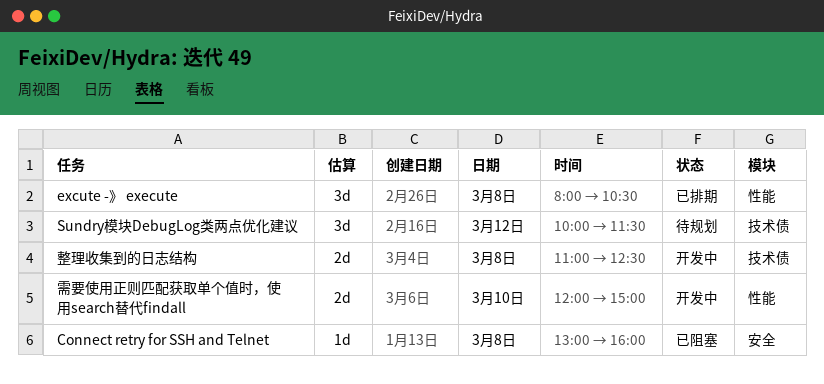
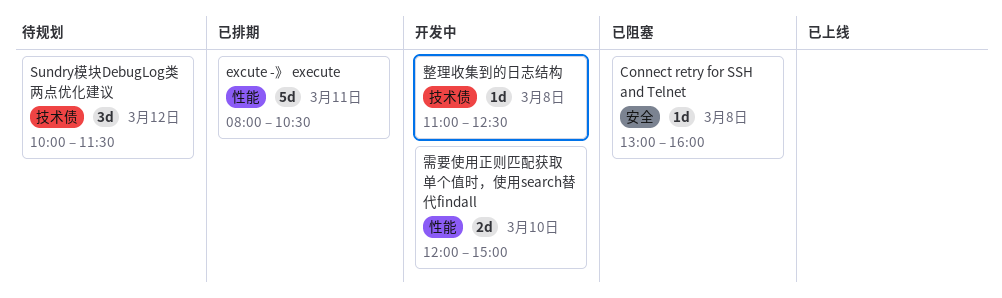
excute -》 execute, estimate: 3d -> 5d
excute -》 execute, day: Mar 8 -> Mar 11
整理收集到的日志结构, estimate: 2d -> 1d

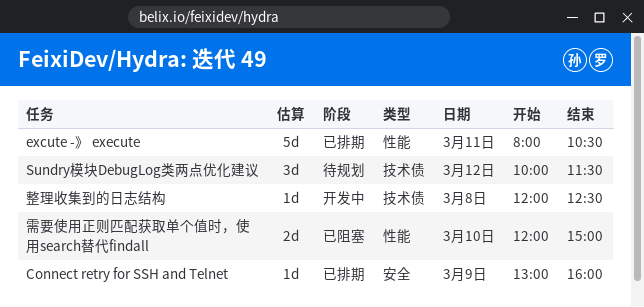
Connect retry for SSH and Telnet, status: 已阻塞 -> 已排期
Connect retry for SSH and Telnet, day: Mar 8 -> Mar 9
整理收集到的日志结构, begins: 11:00 -> 12:00
需要使用正则匹配获取单个值时，使用search替代findall, status: 开发中 -> 已阻塞

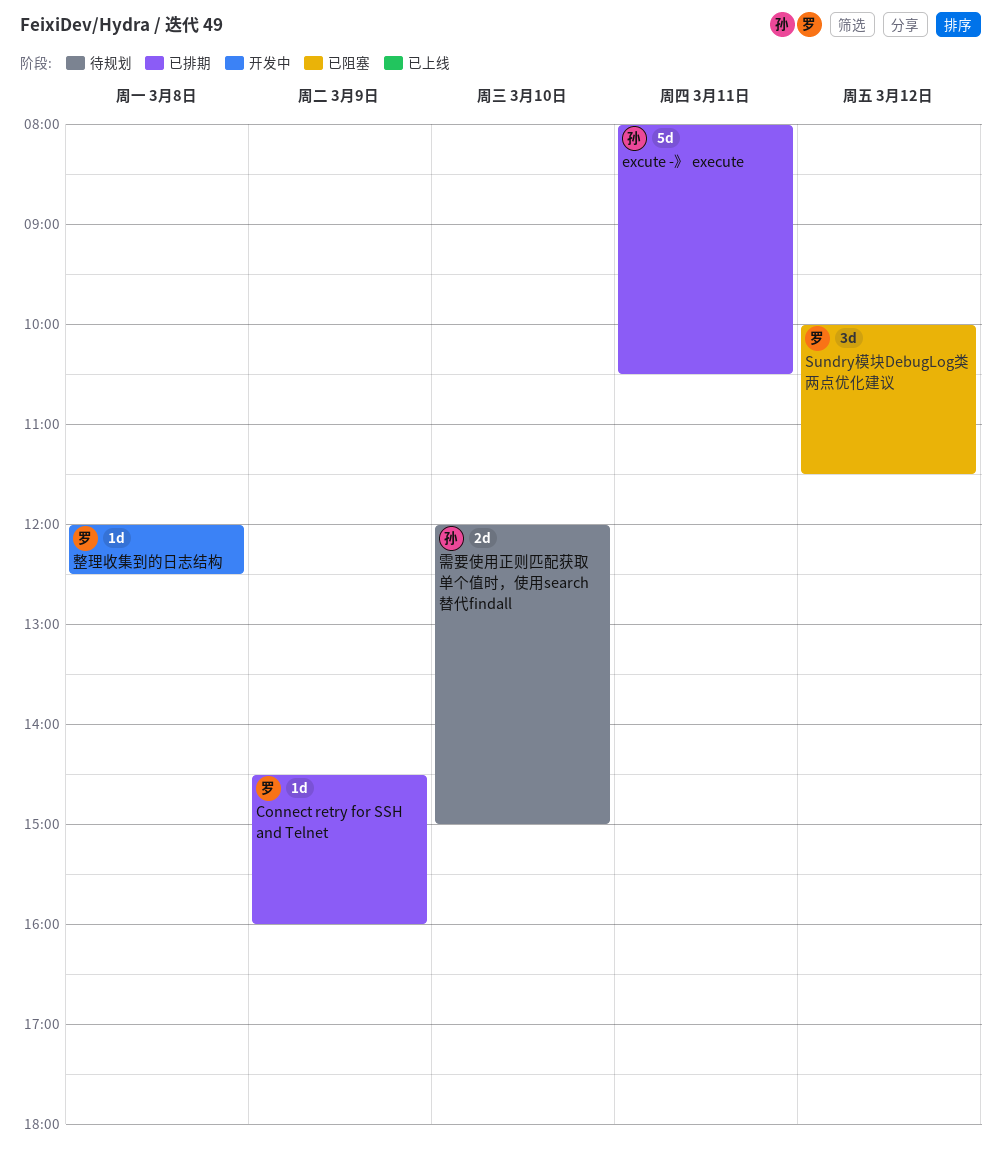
Connect retry for SSH and Telnet, begins: 13:00 -> 14:30
Sundry模块DebugLog类两点优化建议, status: 待规划 -> 已阻塞
需要使用正则匹配获取单个值时，使用search替代findall, status: 已阻塞 -> 待规划

